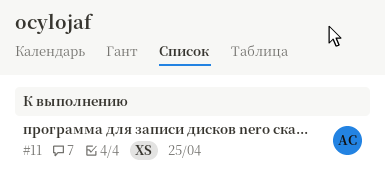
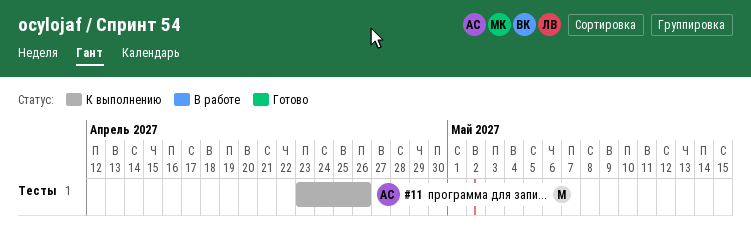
#11, estimate: XS -> M
#11, due: Apr 25 -> Apr 26

